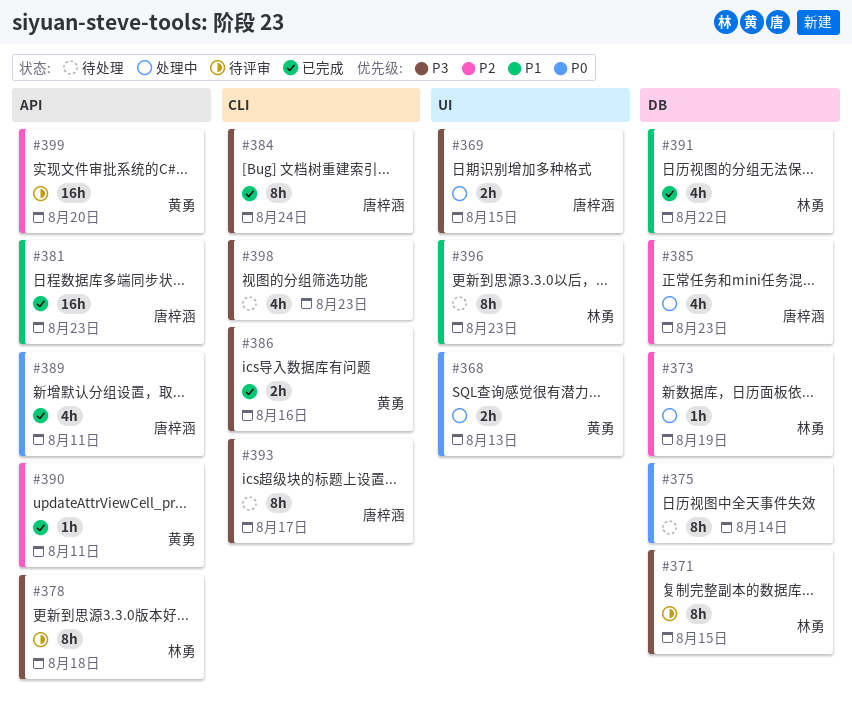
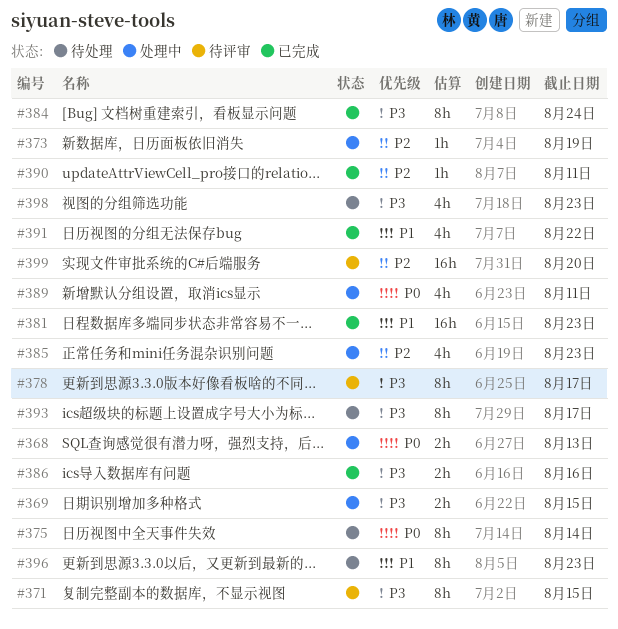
#378, due: Aug 18 -> Aug 17
#389, status: 已完成 -> 处理中

